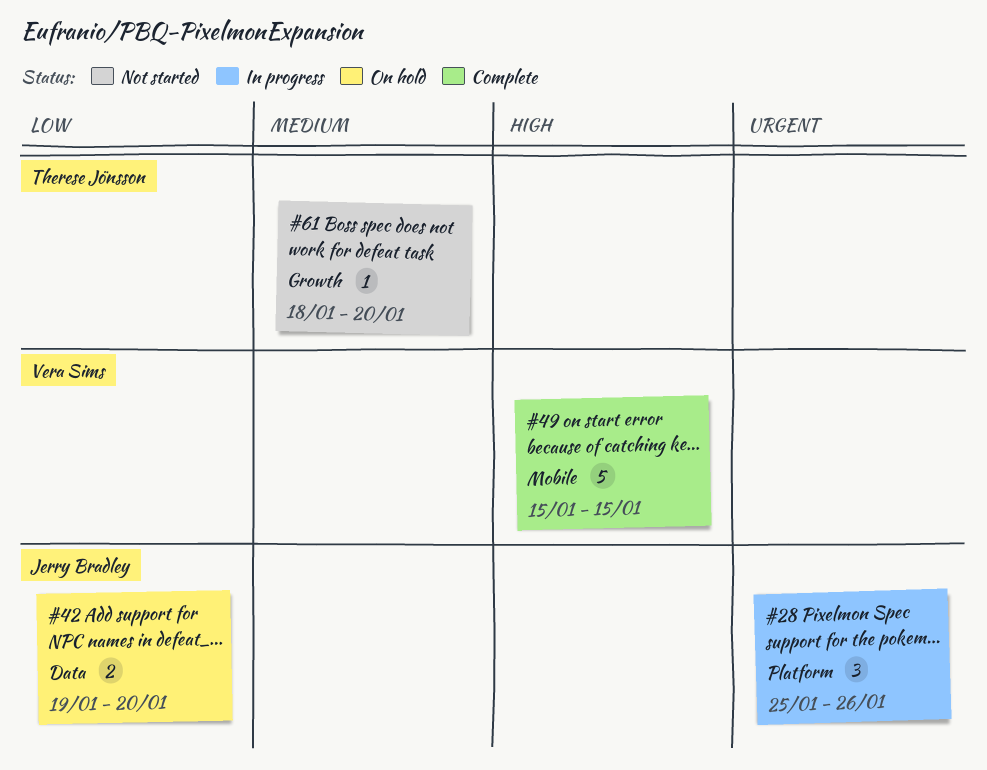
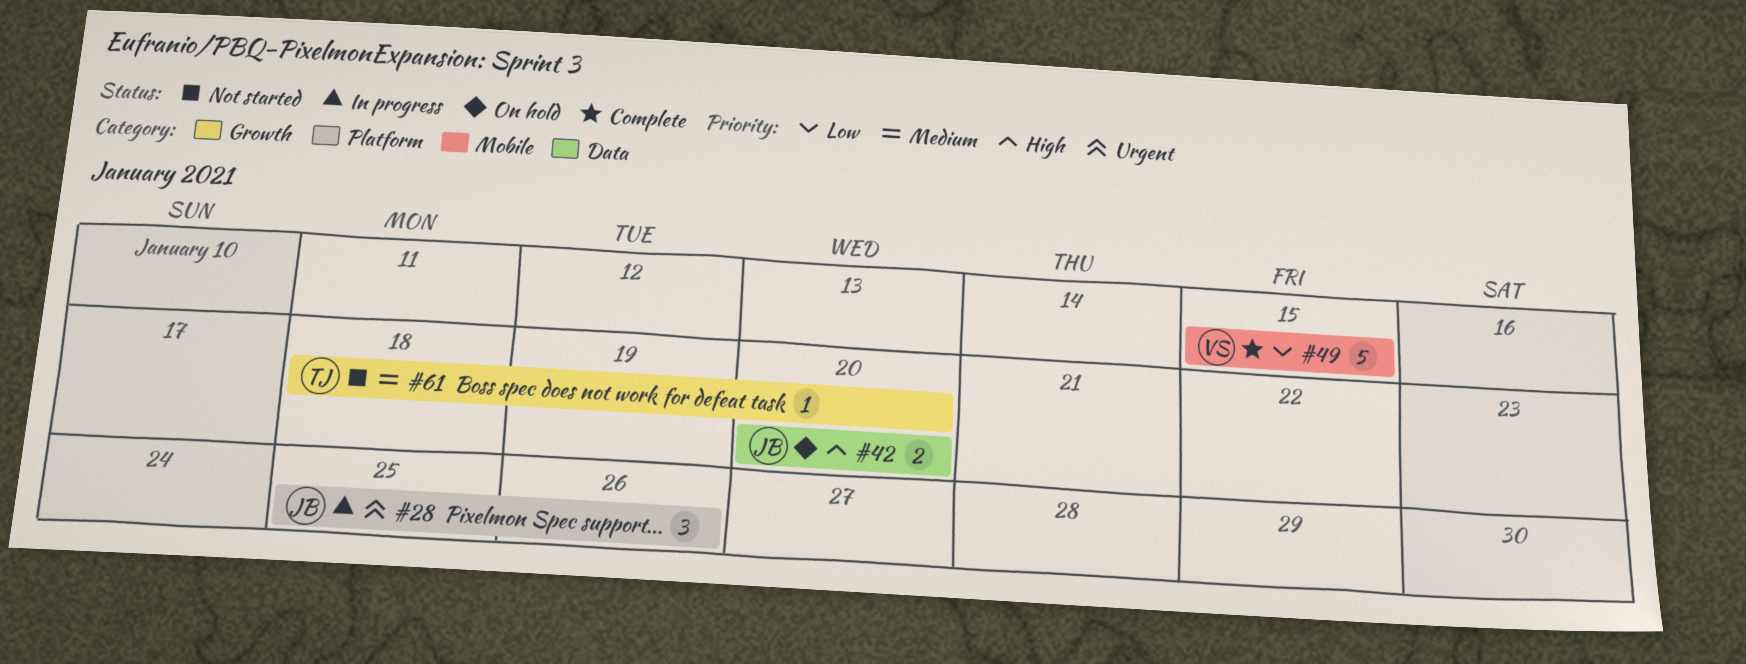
#42, priority: Low -> High
#42, start: Jan 19 -> Jan 20
#49, priority: High -> Low

